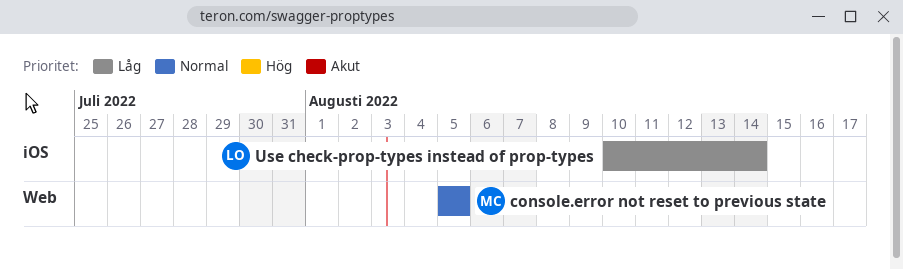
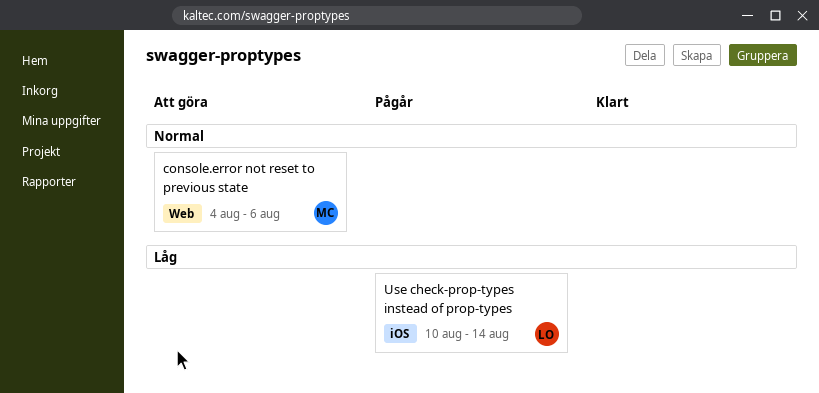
console.error not reset to previous state, start: Aug 5 -> Aug 4
console.error not reset to previous state, due: Aug 5 -> Aug 6

